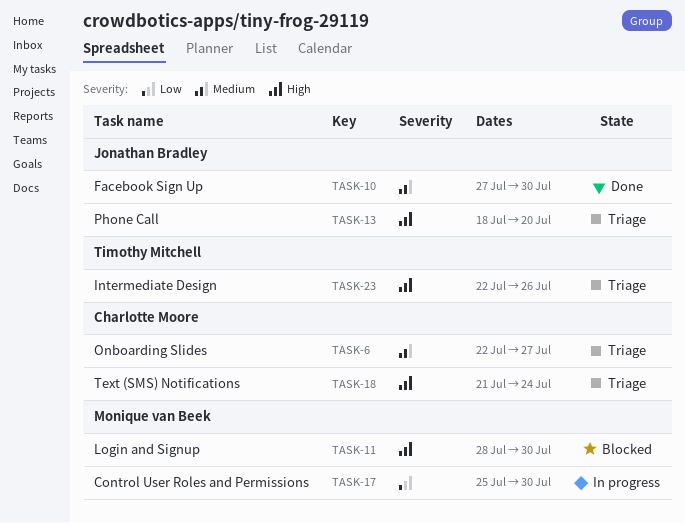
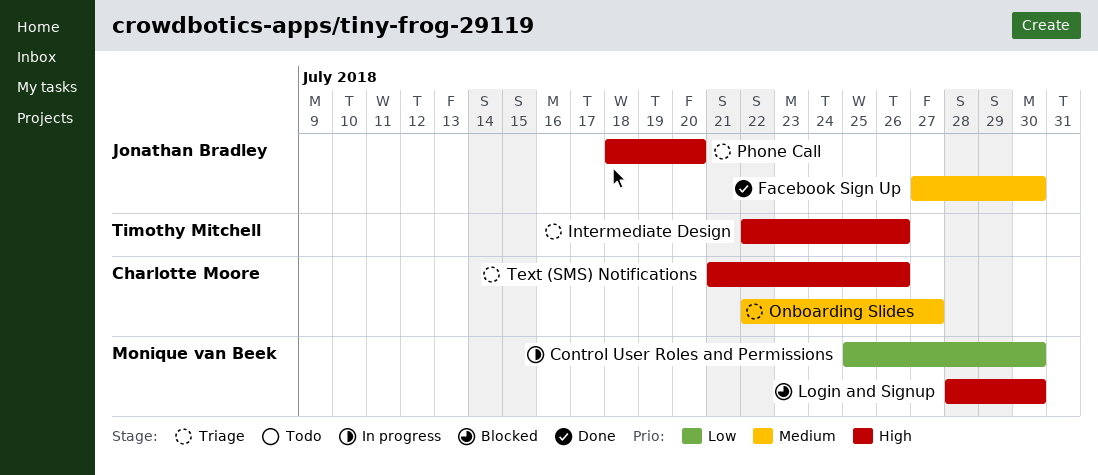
Text (SMS) Notifications, due: Jul 24 -> Jul 26

